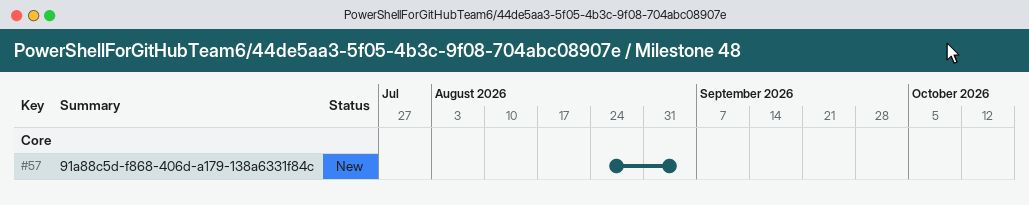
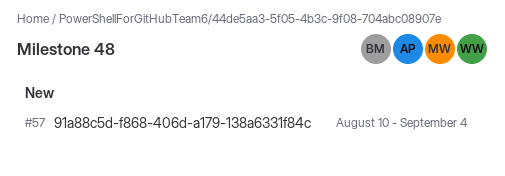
#57, start: Aug 24 -> Aug 10

